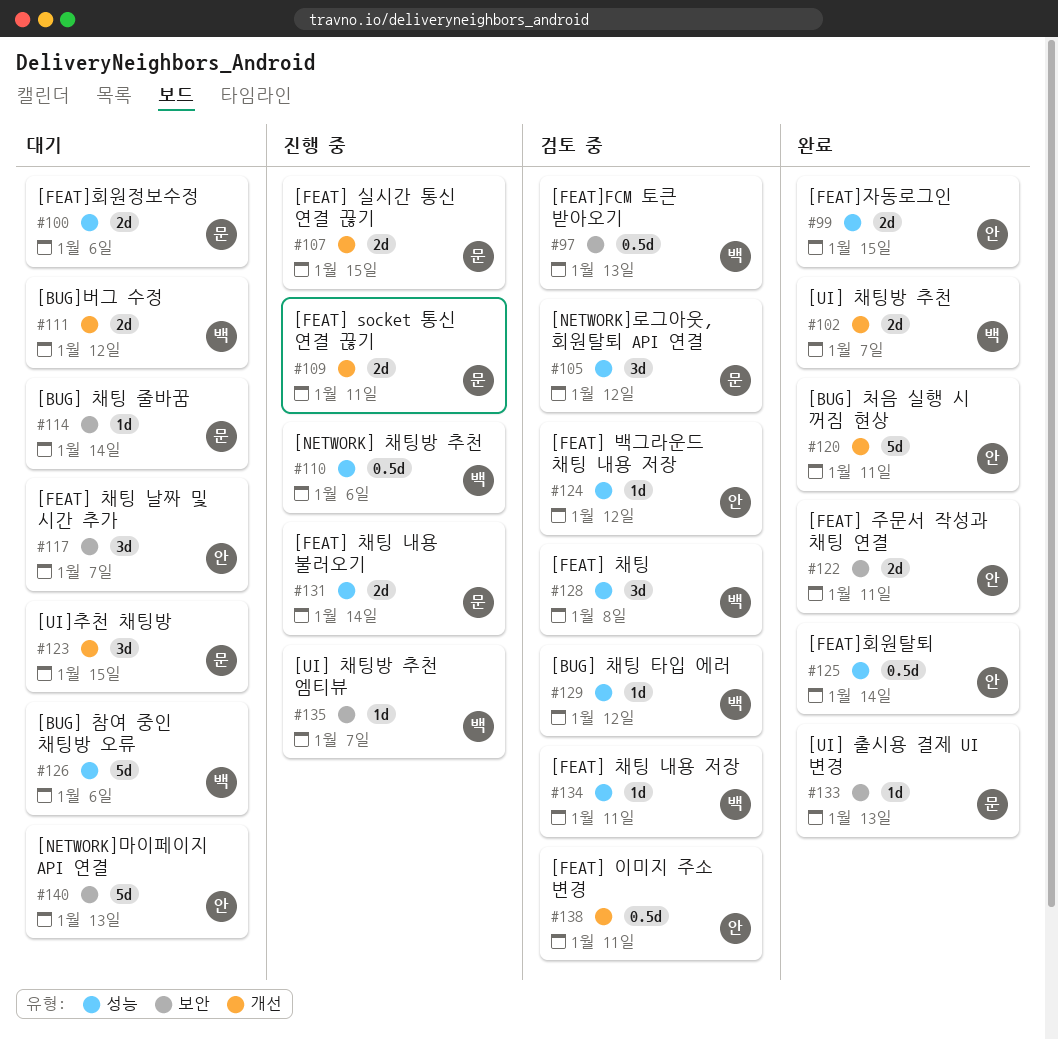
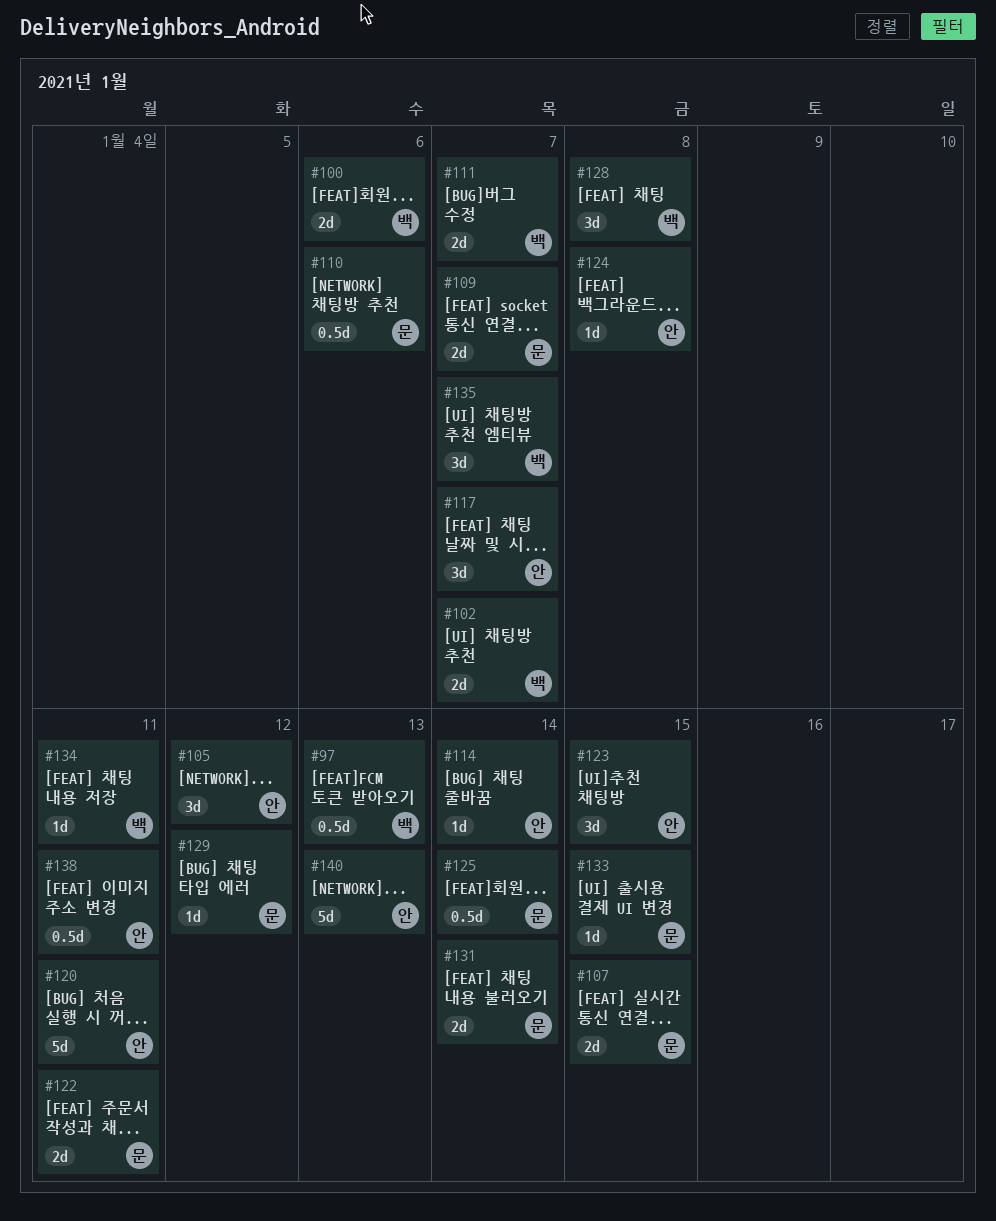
#99: present -> none
#100, owner: 문 -> 백
#105, owner: 문 -> 안
#109, due: Jan 11 -> Jan 7
#110, owner: 백 -> 문
#111, due: Jan 12 -> Jan 7
#114, owner: 문 -> 안
#122, owner: 안 -> 문
#123, owner: 문 -> 안
#124, due: Jan 12 -> Jan 8
#125, owner: 안 -> 문
#126: present -> none
#129, owner: 백 -> 문
#133, due: Jan 13 -> Jan 15
#135, estimate: 1d -> 3d

